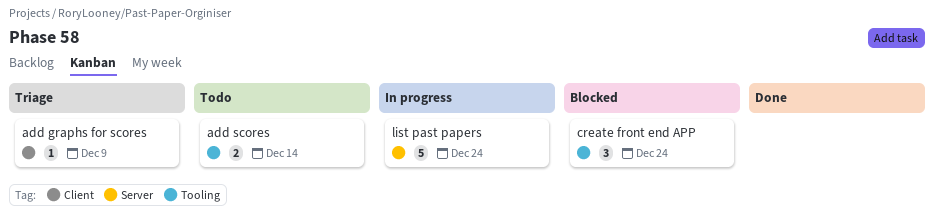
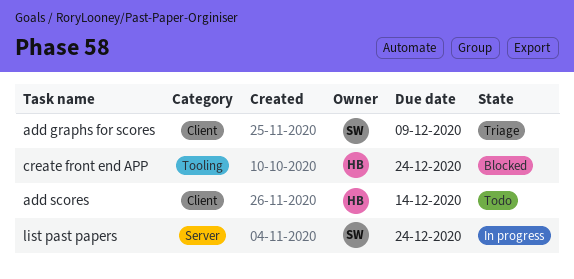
add scores, label: Tooling -> Client

